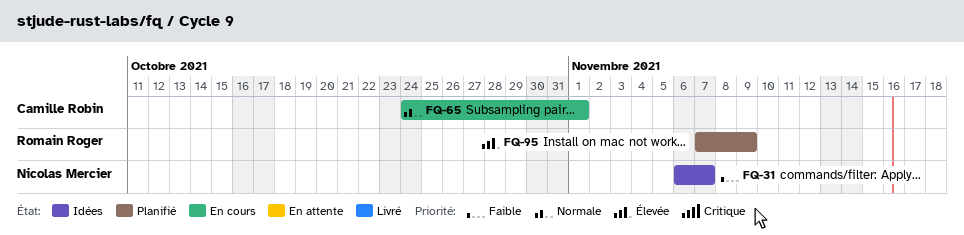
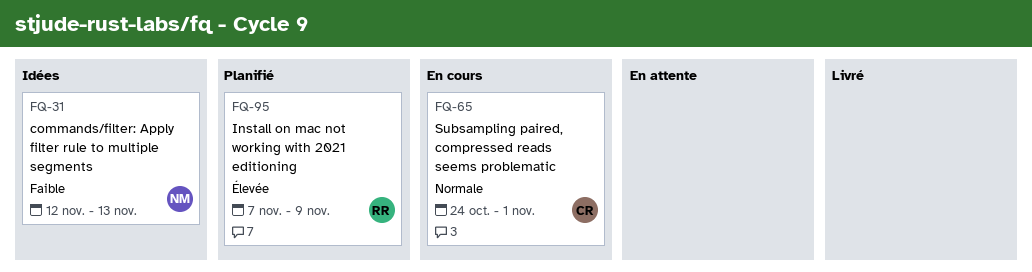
FQ-31, start: Nov 6 -> Nov 12
FQ-31, due: Nov 7 -> Nov 13

